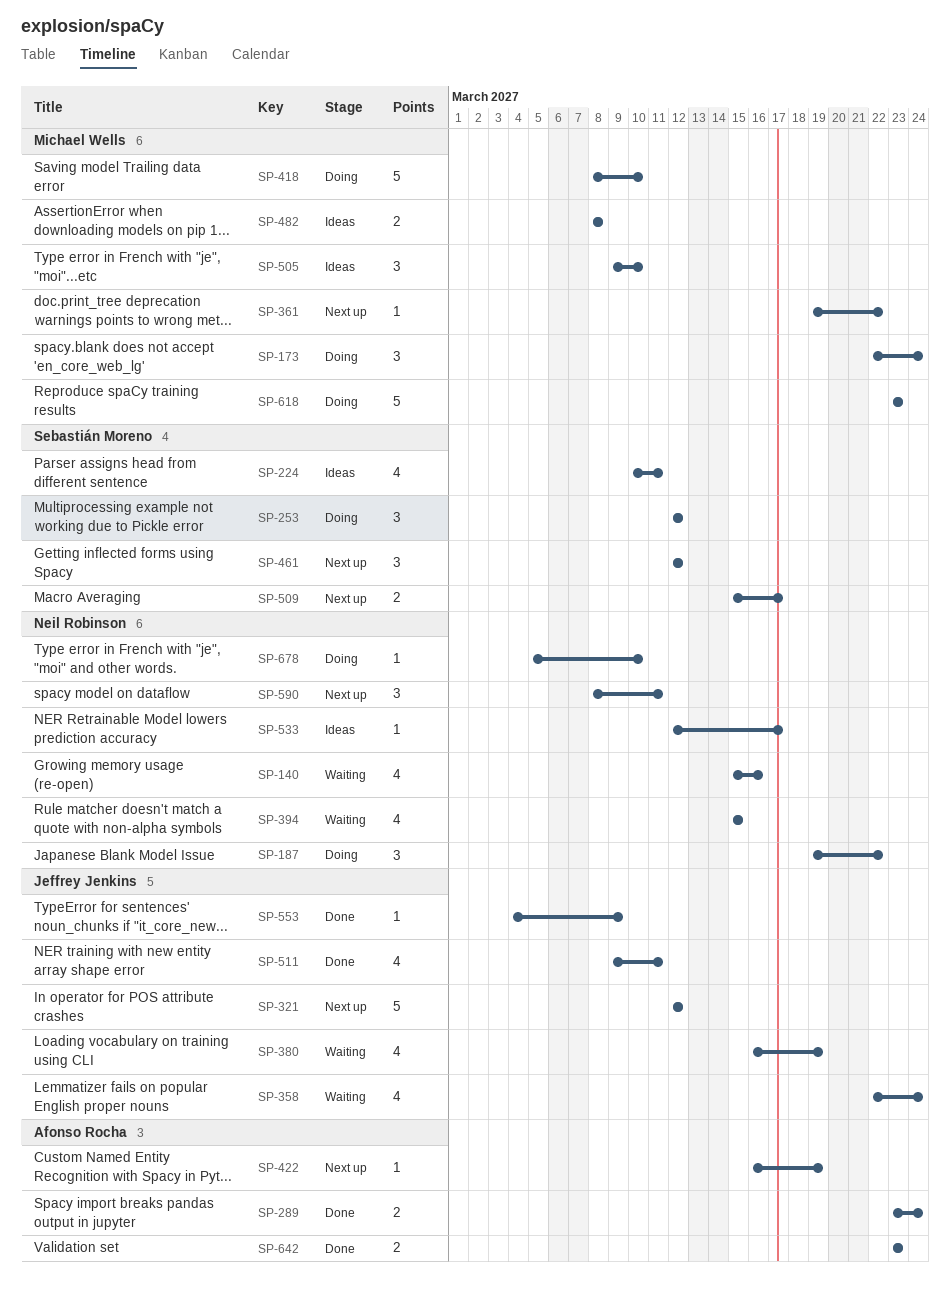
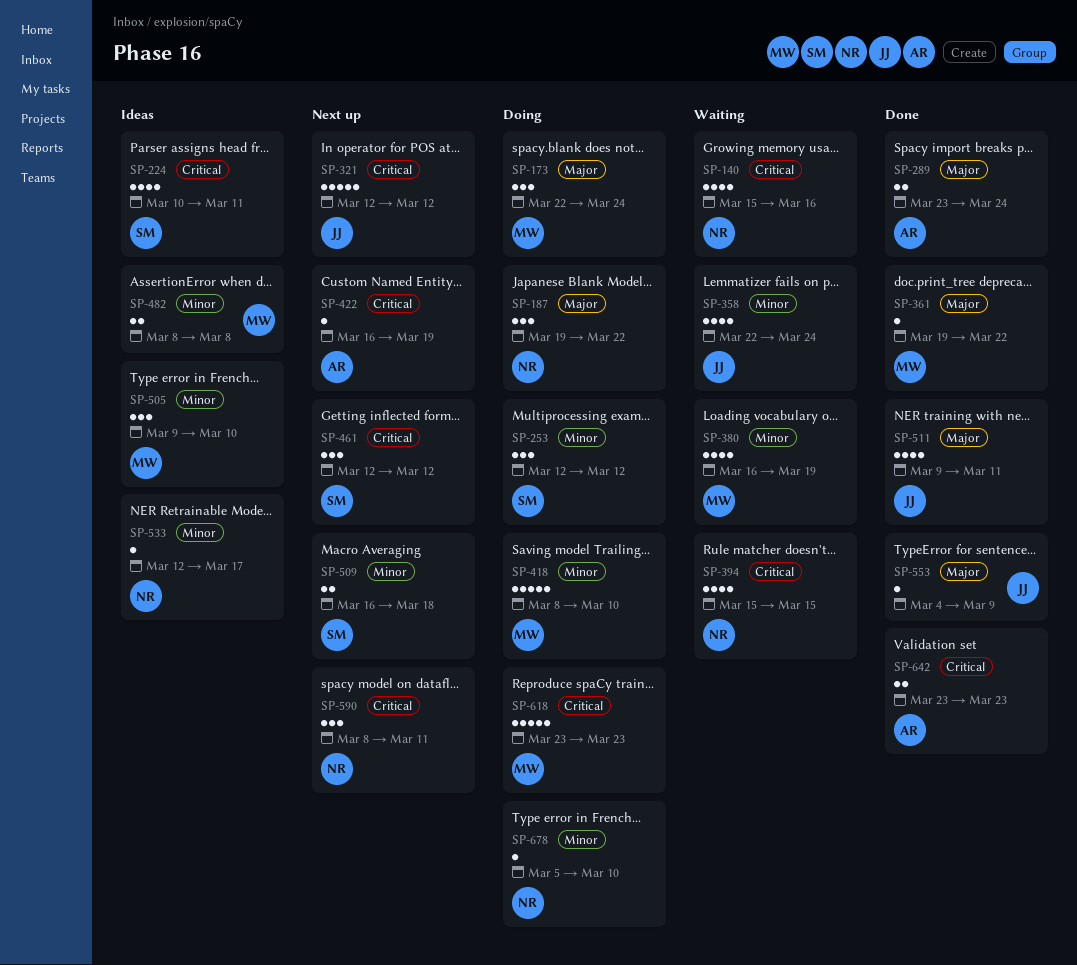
SP-361, status: Next up -> Done
SP-380, owner: Jeffrey Jenkins -> Michael Wells
SP-509, start: Mar 15 -> Mar 16
SP-509, due: Mar 17 -> Mar 18

